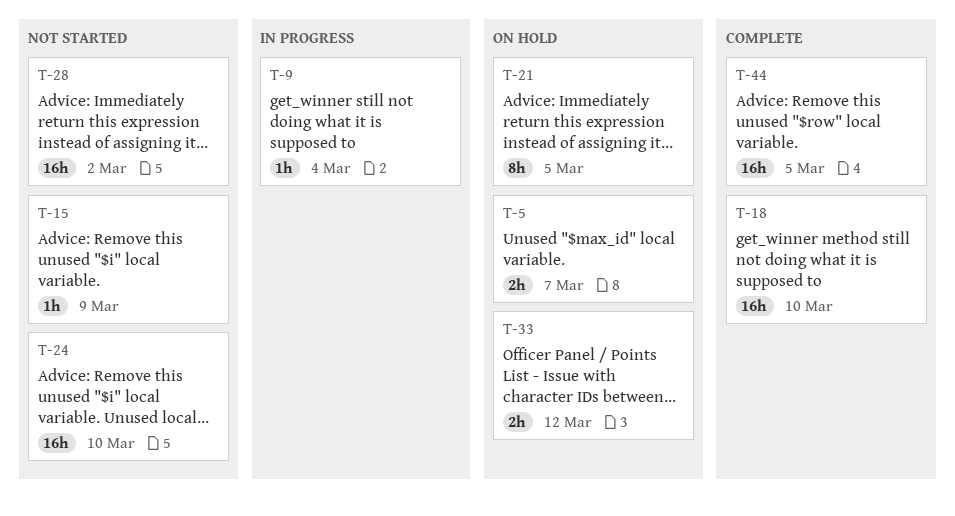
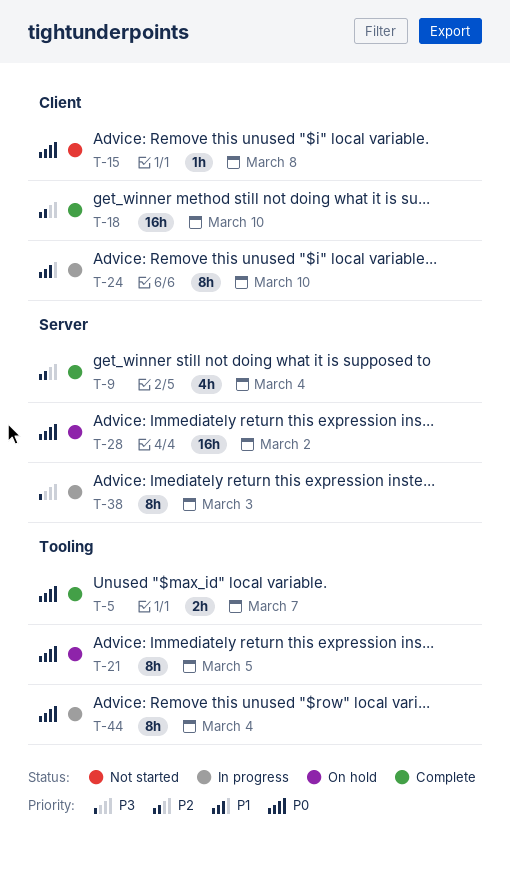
T-5, status: On hold -> Complete
T-9, status: In progress -> Complete
T-9, estimate: 1h -> 4h
T-15, due: Mar 9 -> Mar 8
T-24, status: Not started -> In progress
T-24, estimate: 16h -> 8h
T-28, status: Not started -> On hold
T-33: present -> none
T-38: none -> present
T-44, status: Complete -> In progress
T-44, estimate: 16h -> 8h
T-44, due: Mar 5 -> Mar 4

